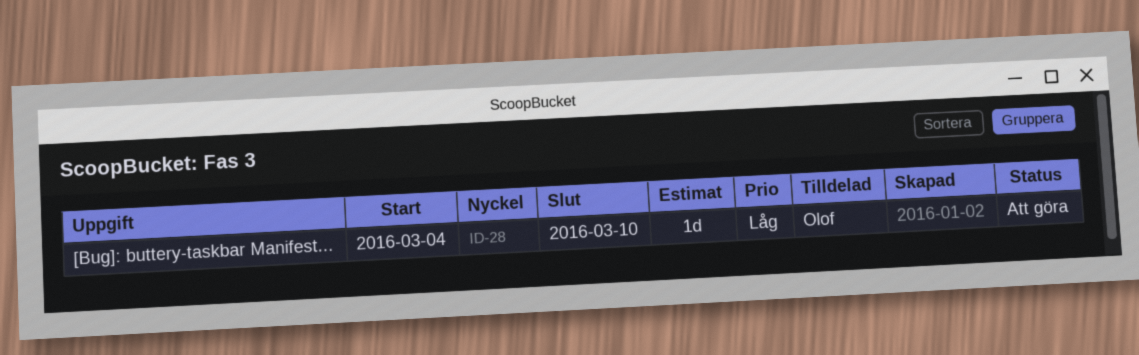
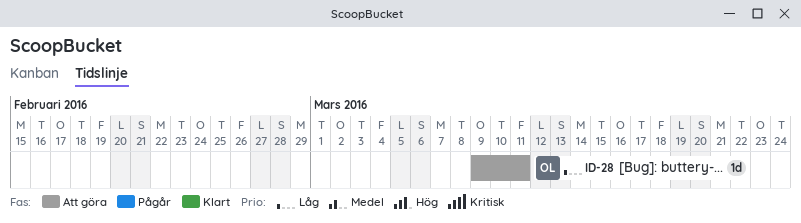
ID-28, start: Mar 4 -> Mar 9
ID-28, due: Mar 10 -> Mar 11

